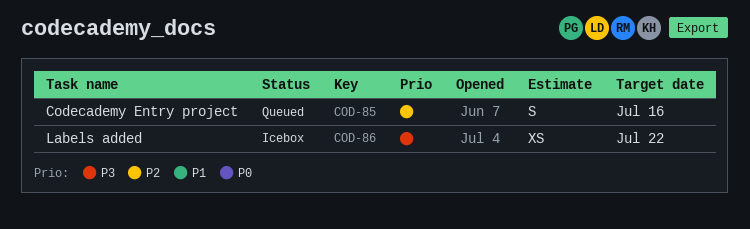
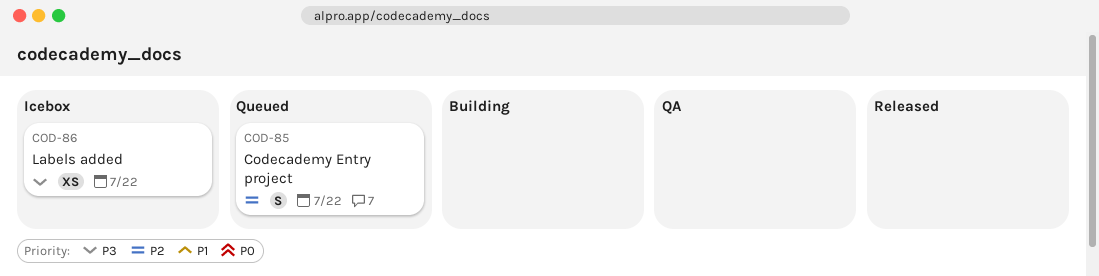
COD-85, due: Jul 16 -> Jul 22

